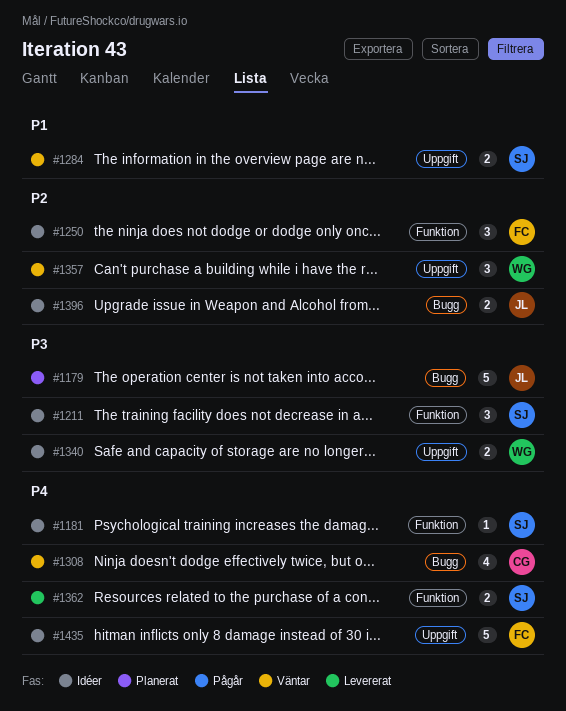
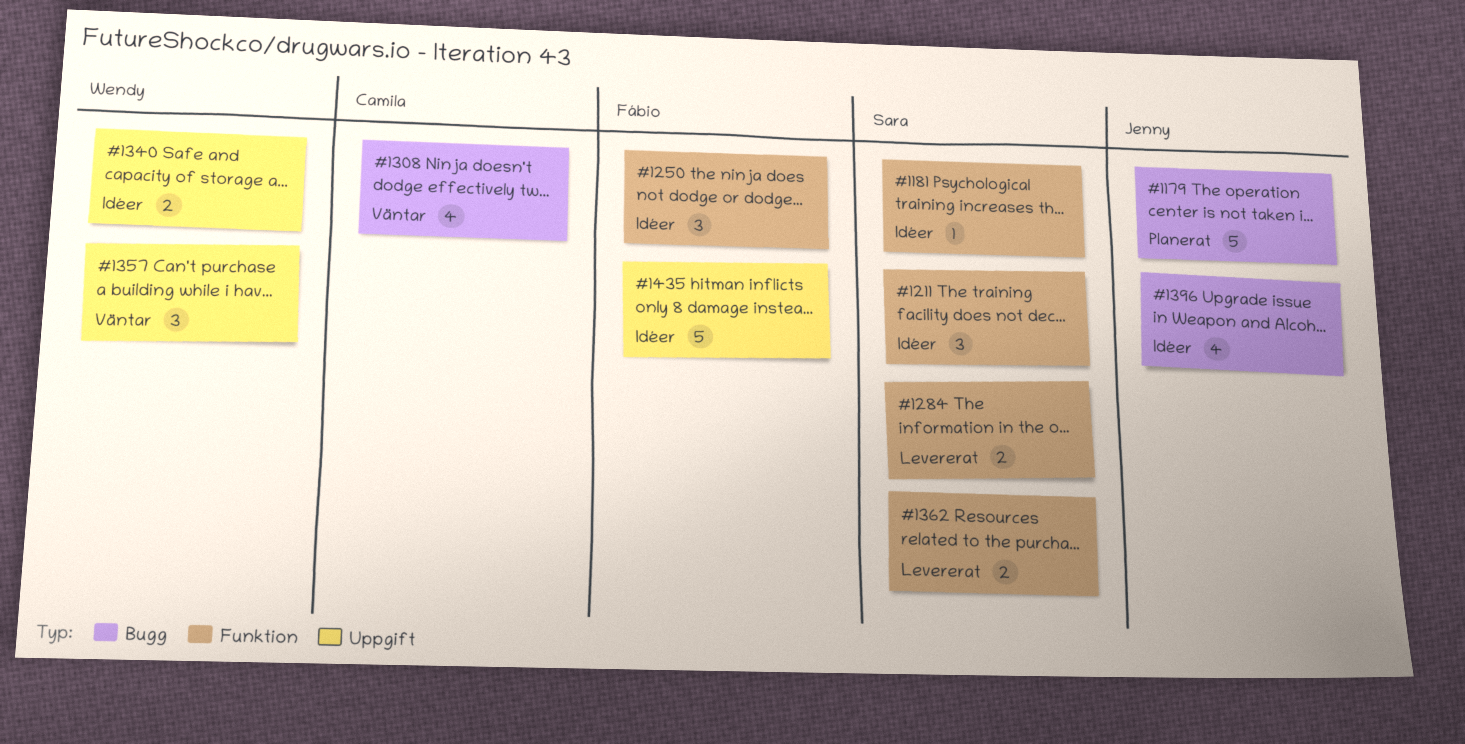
#1284, status: Väntar -> Levererat
#1284, label: Uppgift -> Funktion
#1396, estimate: 2 -> 4

